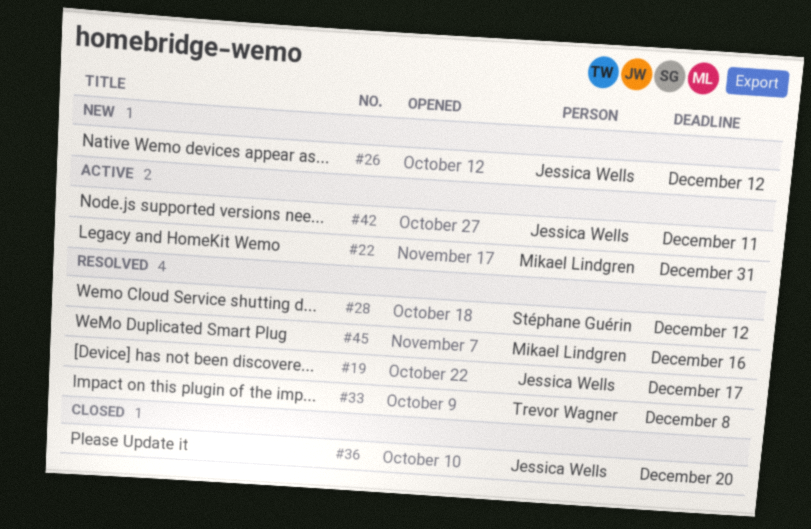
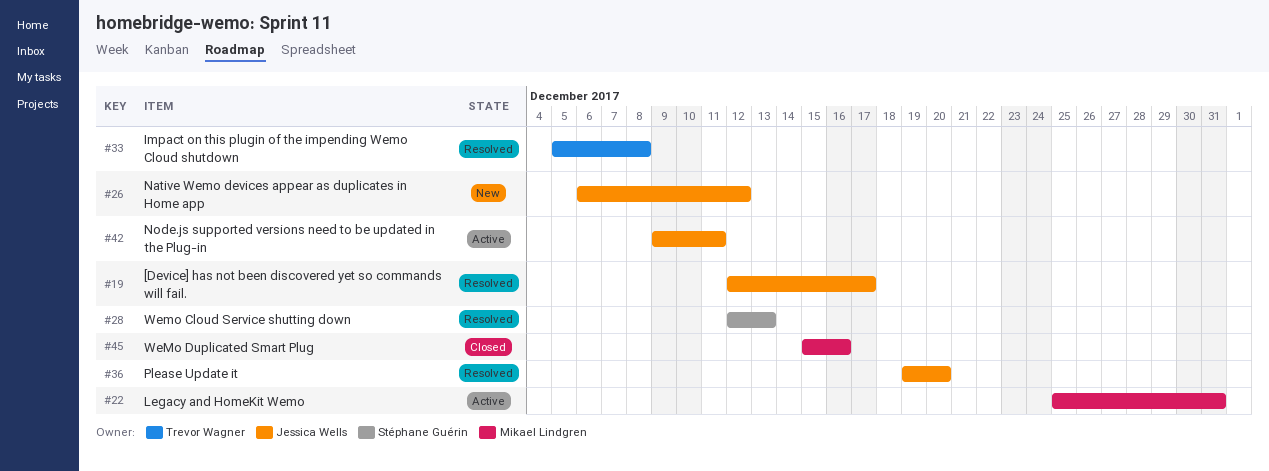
#28, due: Dec 12 -> Dec 13
#36, status: Closed -> Resolved
#45, status: Resolved -> Closed

